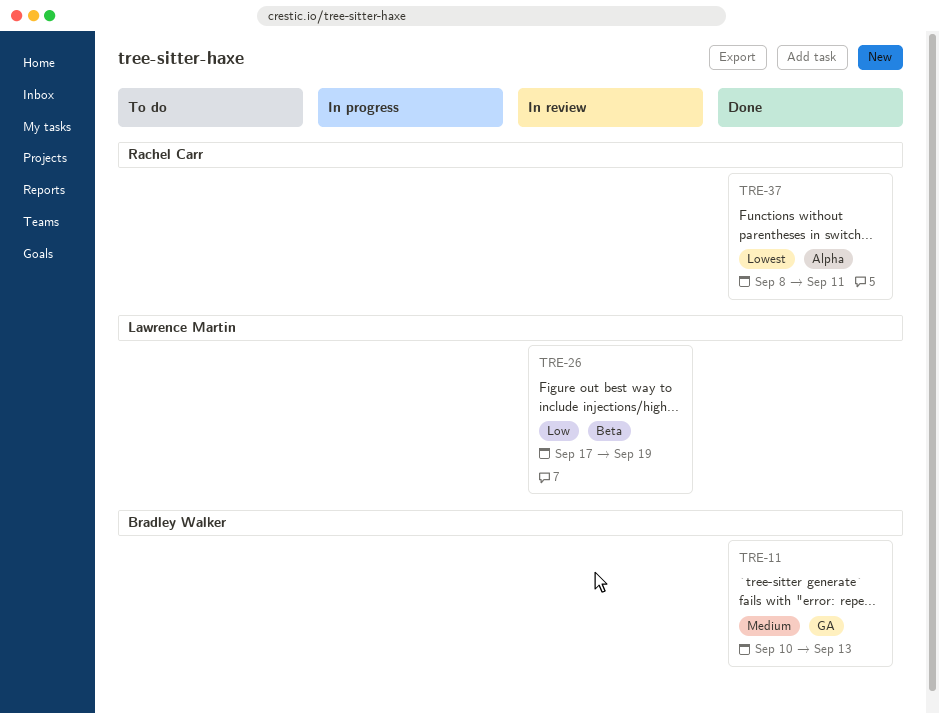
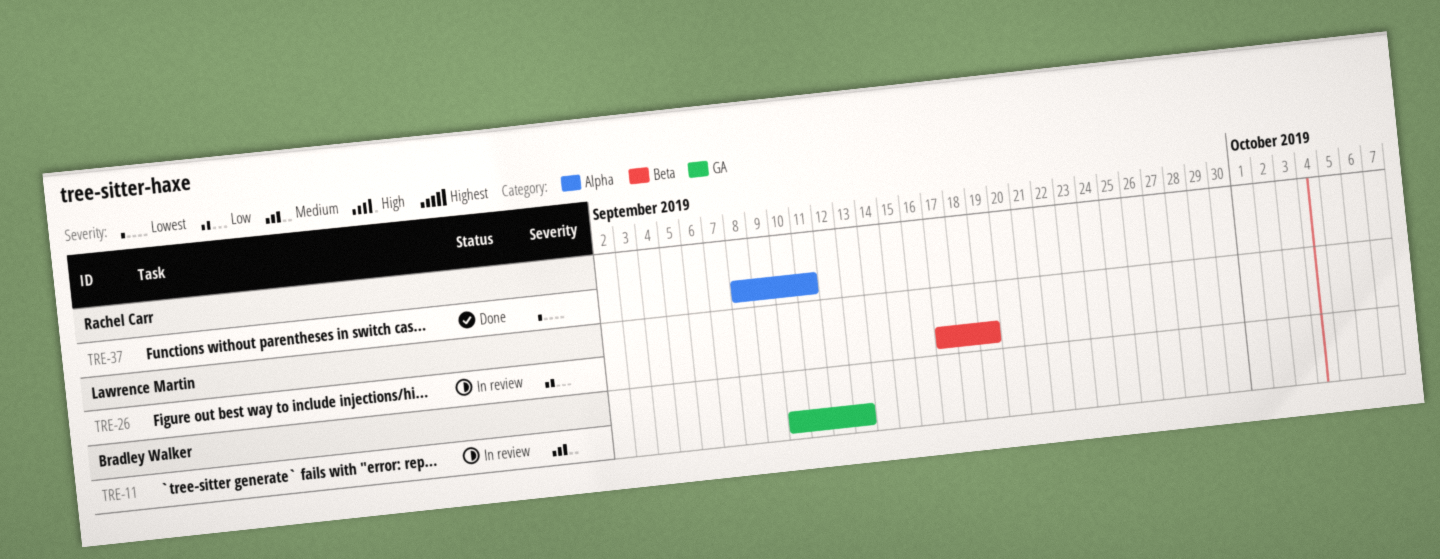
TRE-11, status: Done -> In review

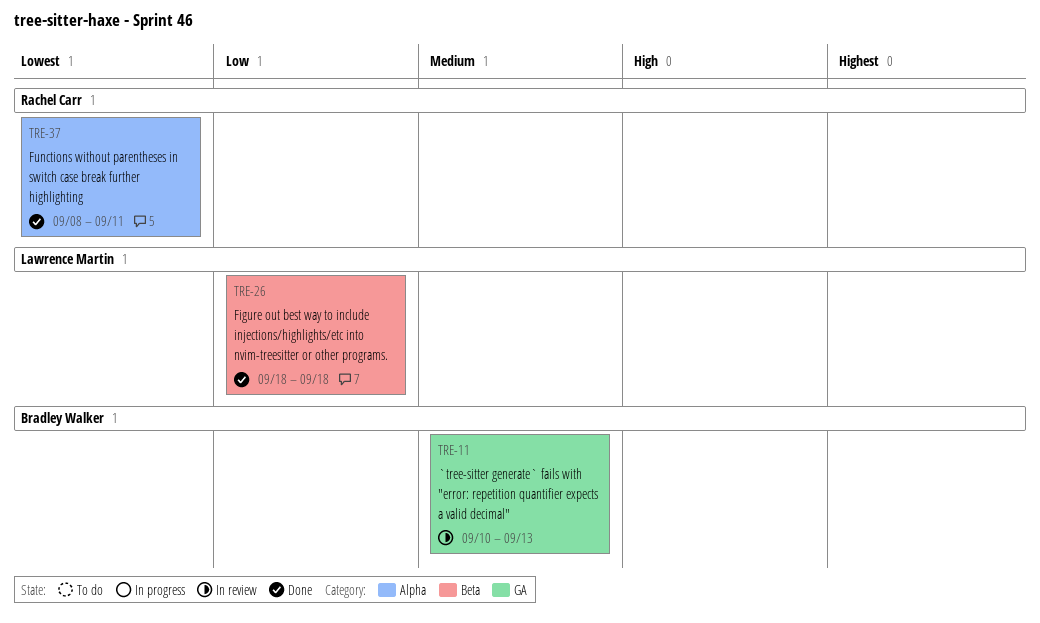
TRE-26, status: In review -> Done
TRE-26, start: Sep 17 -> Sep 18
TRE-26, due: Sep 19 -> Sep 18

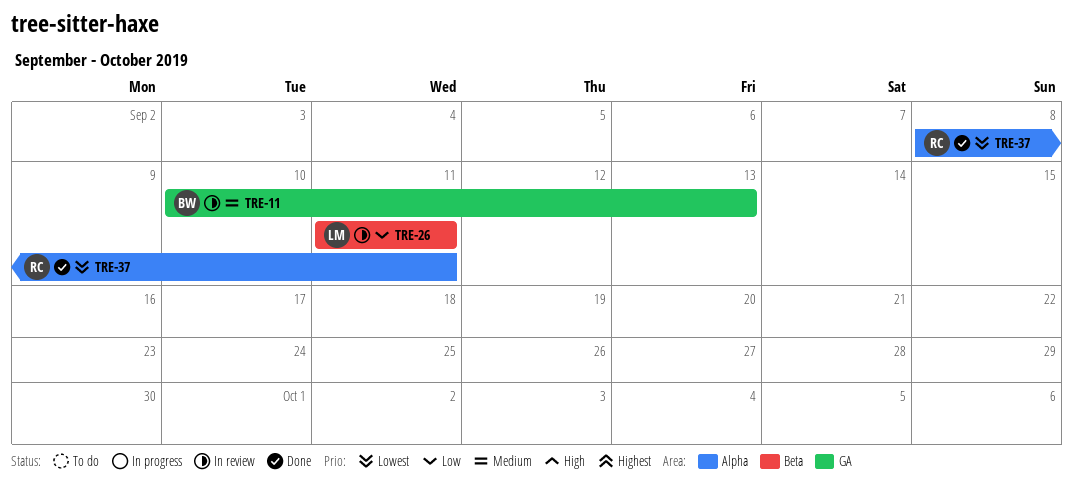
TRE-26, status: Done -> In review
TRE-26, start: Sep 18 -> Sep 11
TRE-26, due: Sep 18 -> Sep 11

